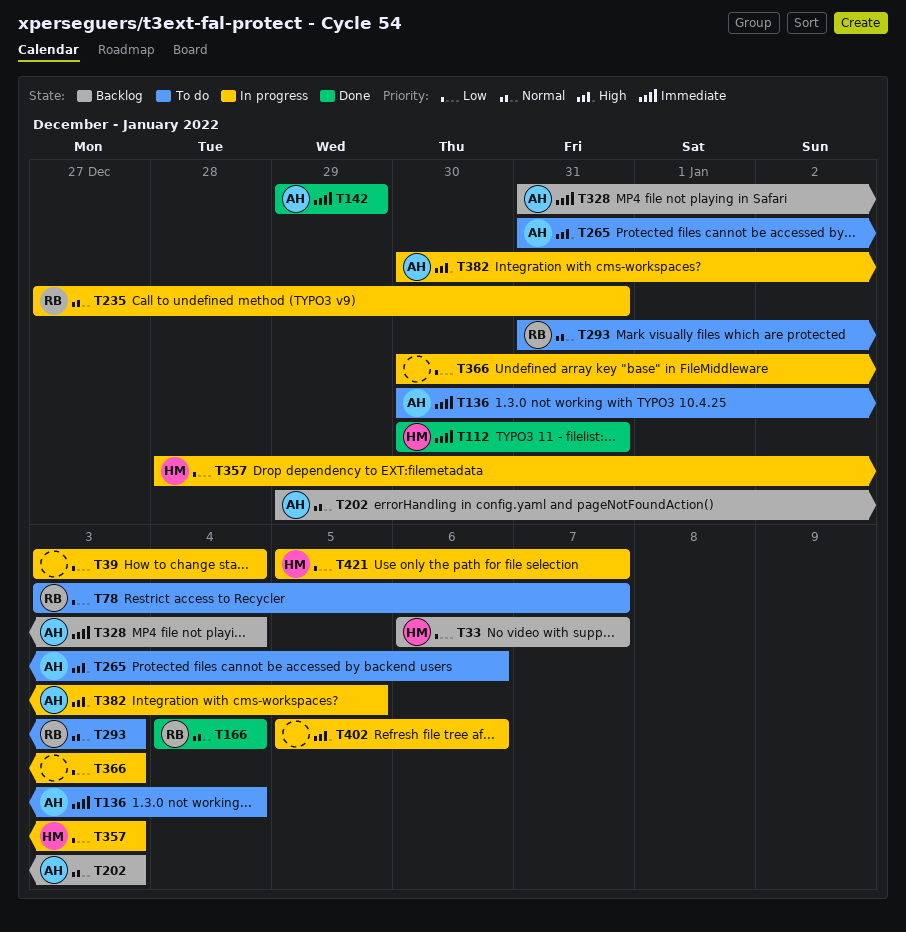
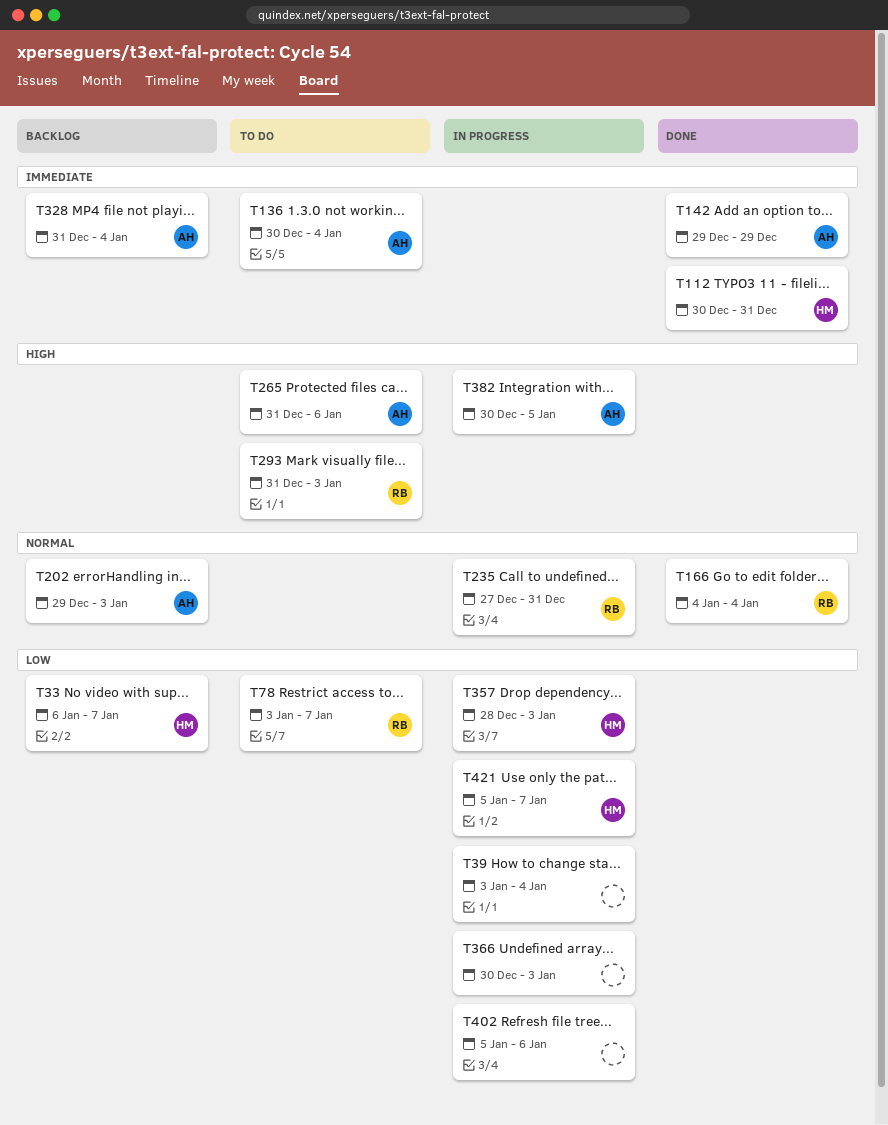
T293, priority: Normal -> High
T402, priority: High -> Low

